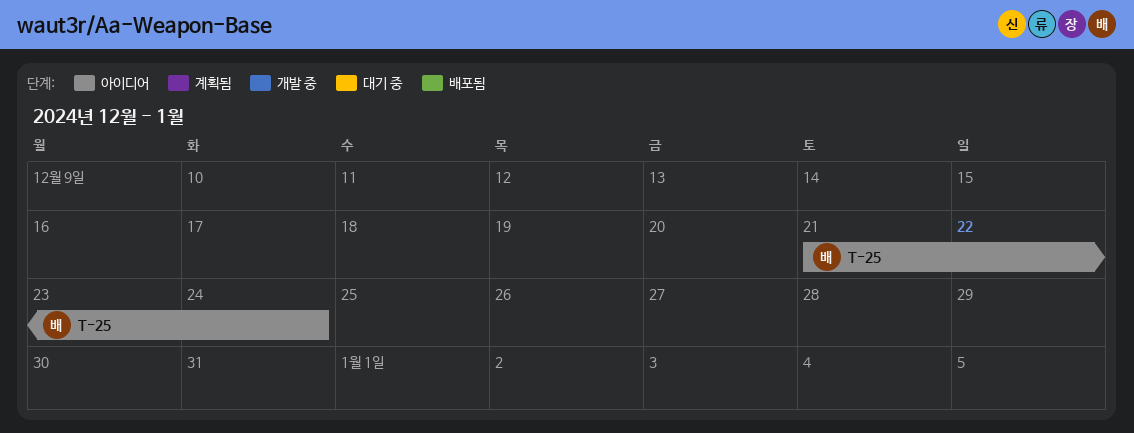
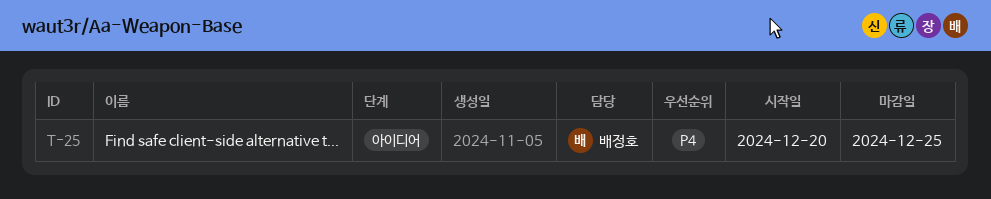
T-25, start: Dec 21 -> Dec 20
T-25, due: Dec 24 -> Dec 25

